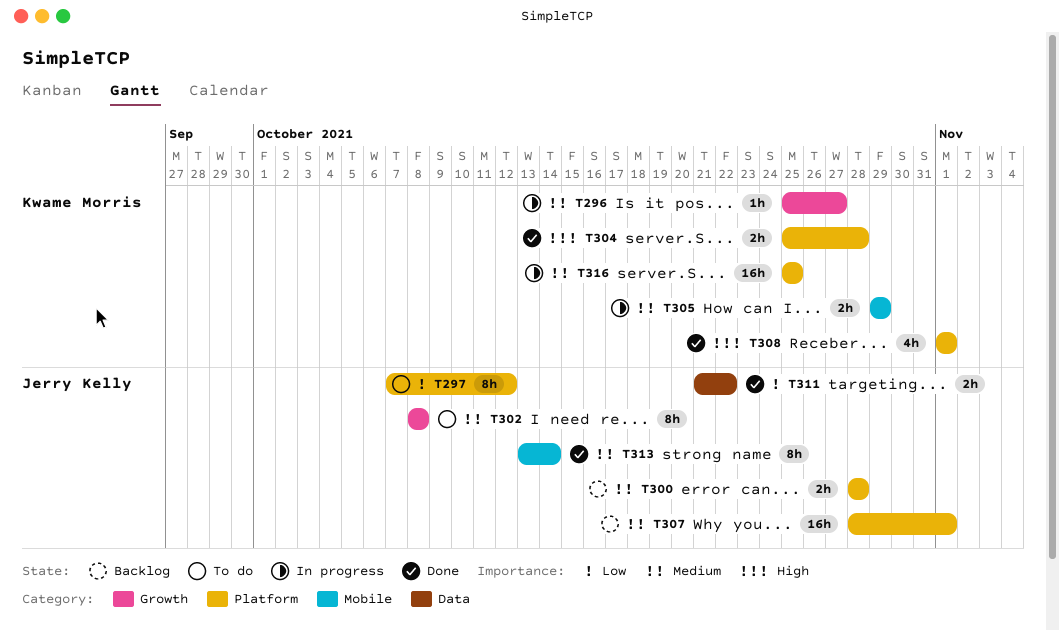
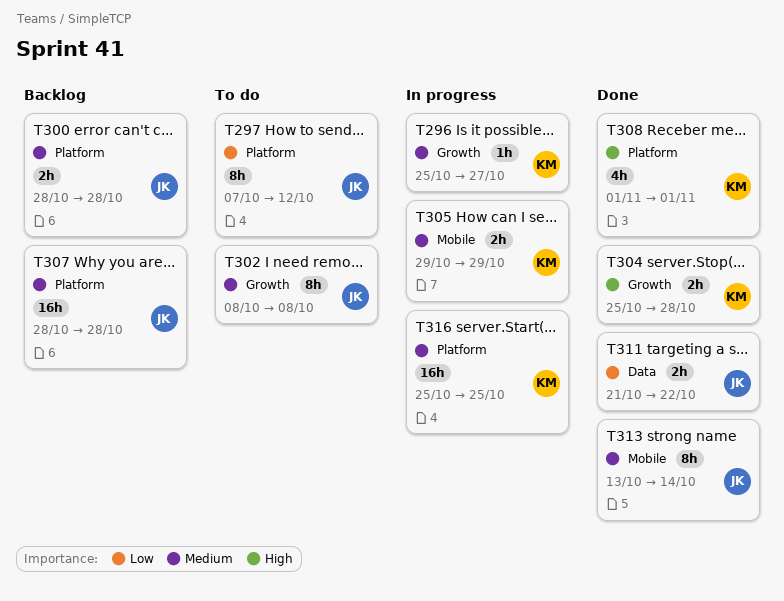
T304, label: Platform -> Growth
T307, due: Nov 1 -> Oct 28

